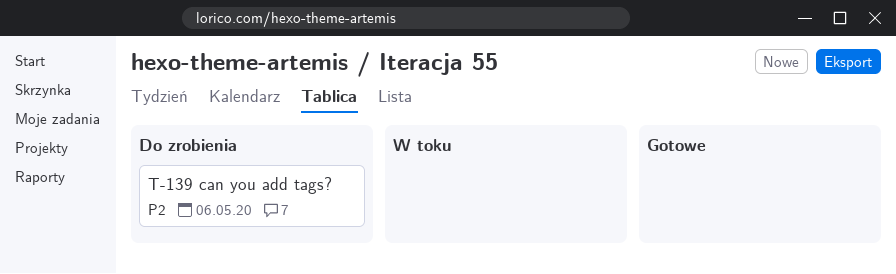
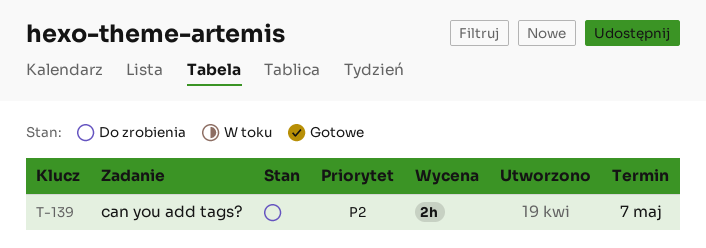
T-139, due: May 6 -> May 7

